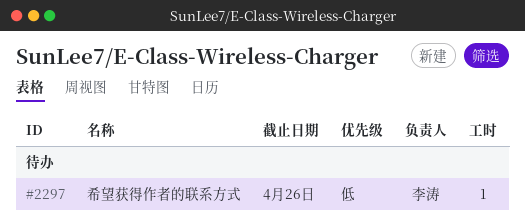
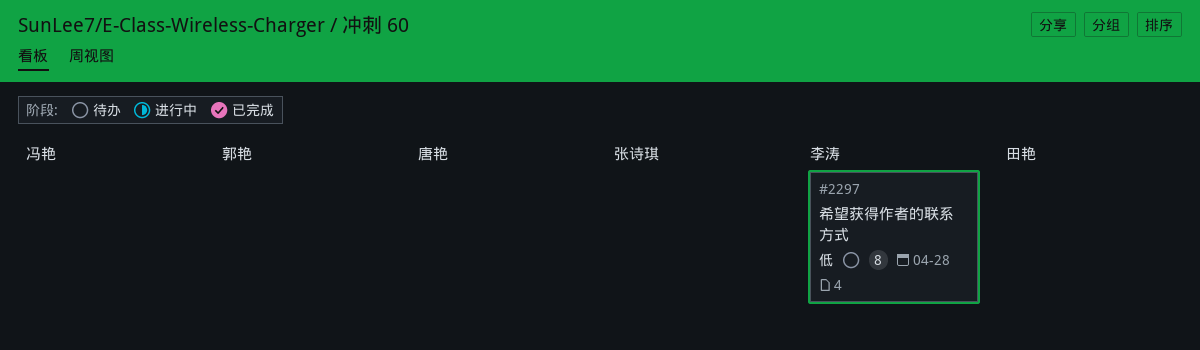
#2297, estimate: 1 -> 8
#2297, due: Apr 26 -> Apr 28

